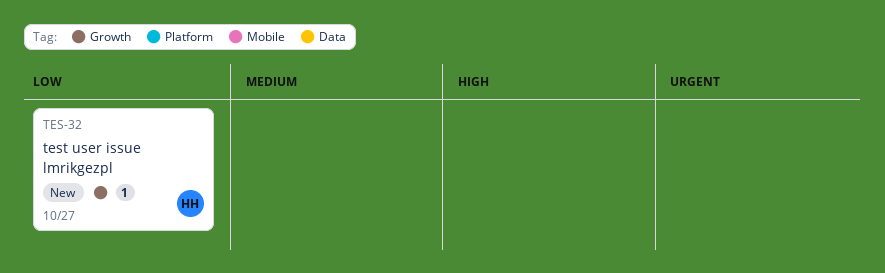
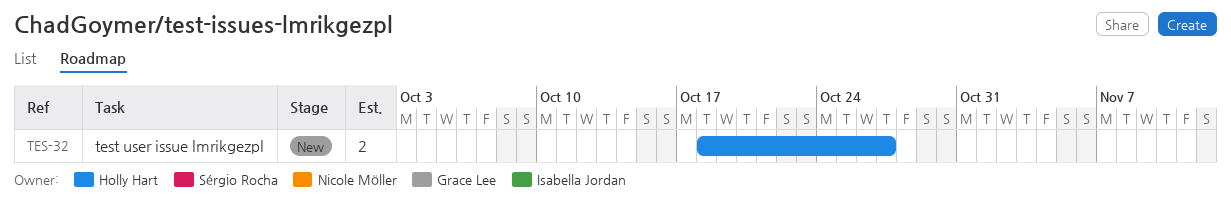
TES-32, estimate: 1 -> 2

